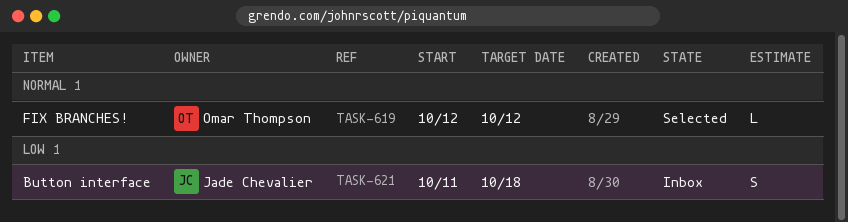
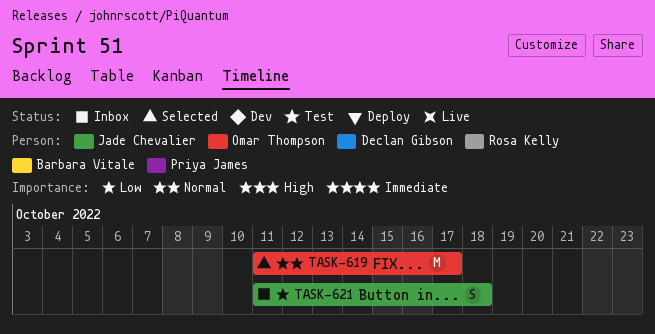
TASK-619, estimate: L -> M
TASK-619, start: Oct 12 -> Oct 11
TASK-619, due: Oct 12 -> Oct 17

